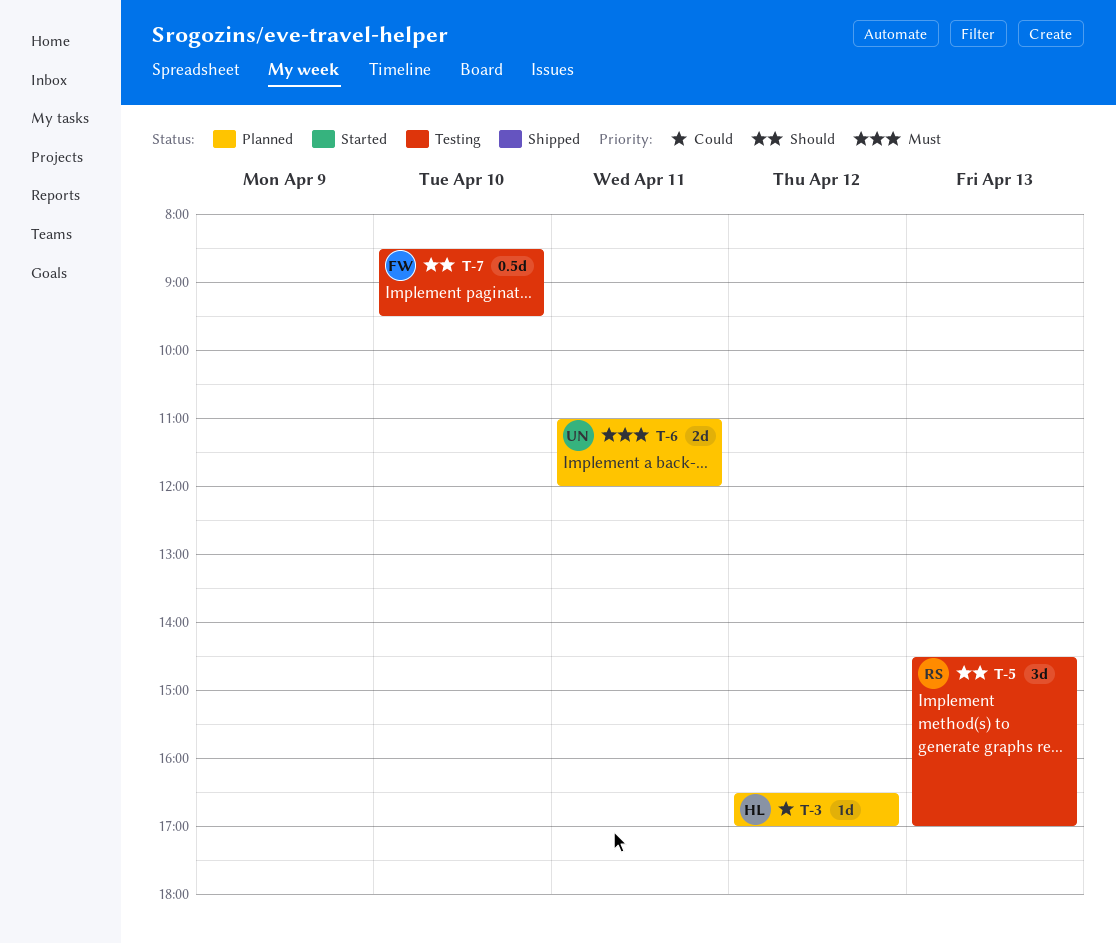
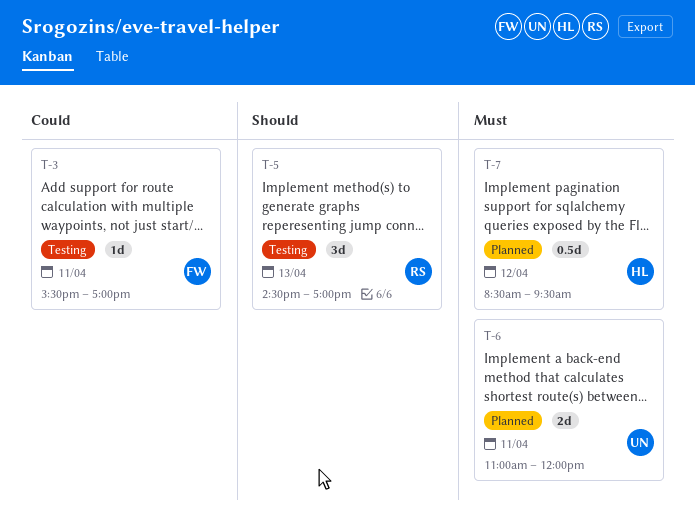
T-3, status: Planned -> Testing
T-3, owner: HL -> FW
T-3, day: Apr 12 -> Apr 11
T-3, begins: 16:30 -> 15:30
T-7, status: Testing -> Planned
T-7, owner: FW -> HL
T-7, priority: Should -> Must
T-7, day: Apr 10 -> Apr 12

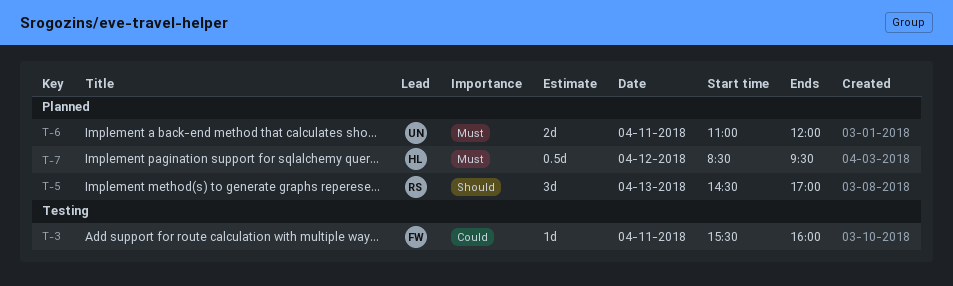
T-3, ends: 17:00 -> 16:00
T-5, status: Testing -> Planned

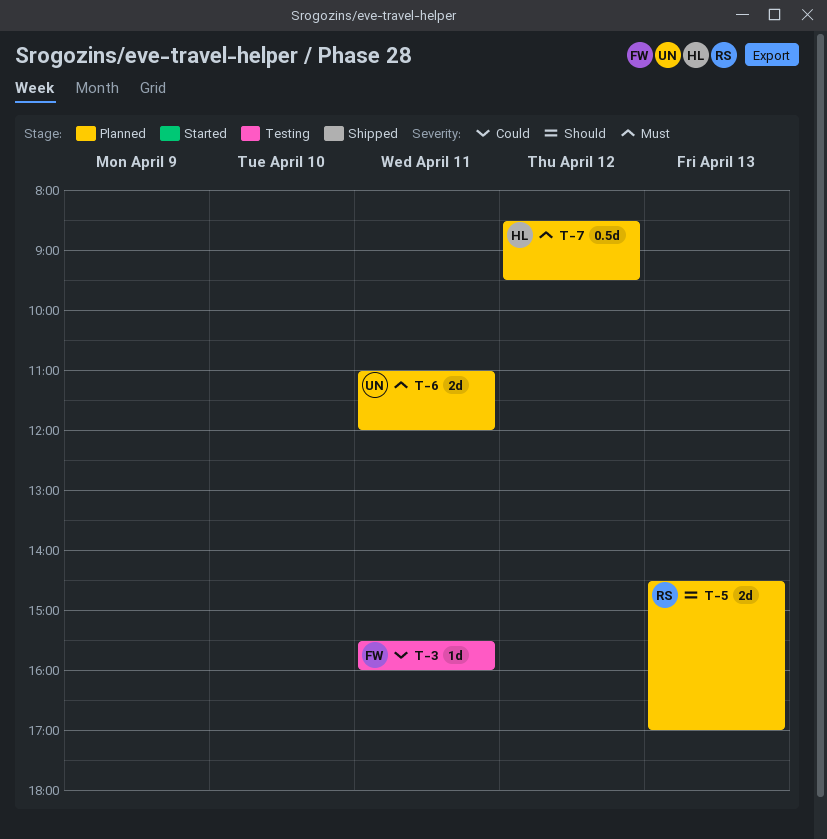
T-5, estimate: 3d -> 2d

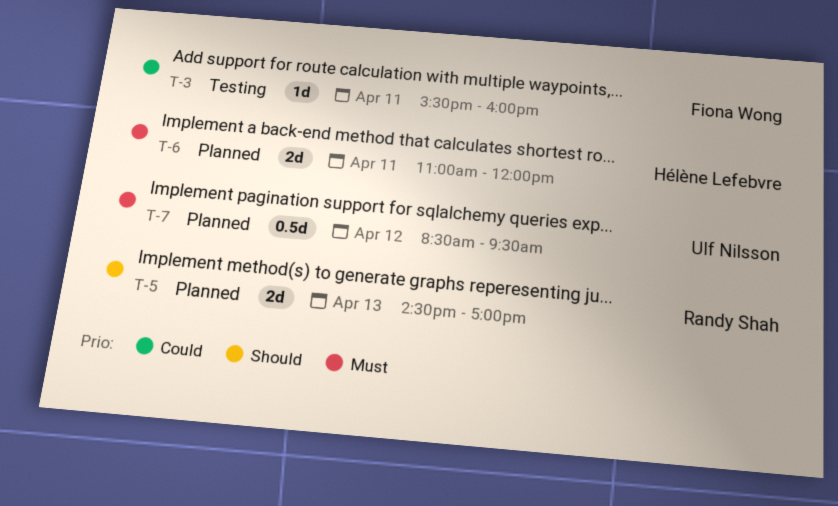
T-6, owner: Ulf Nilsson -> Hélène Lefebvre
T-7, owner: Hélène Lefebvre -> Ulf Nilsson

